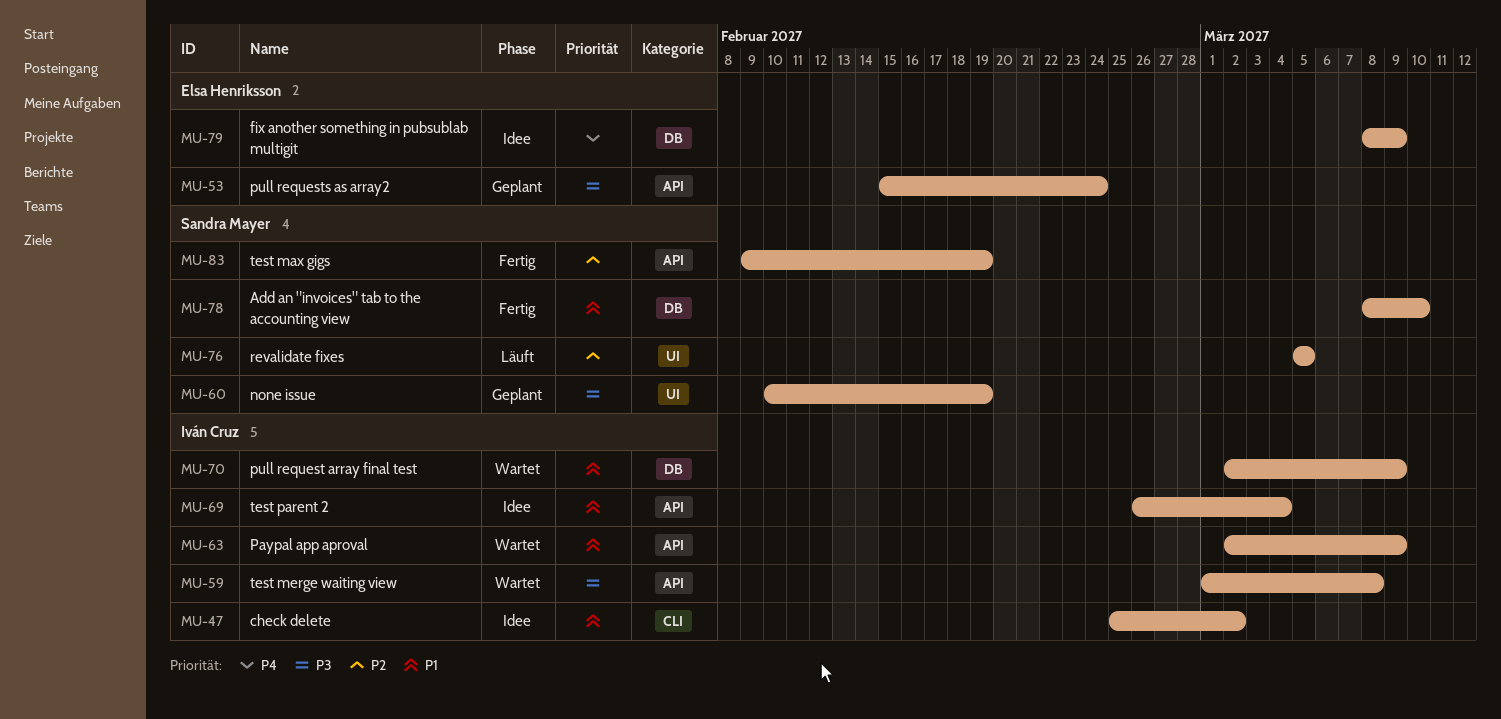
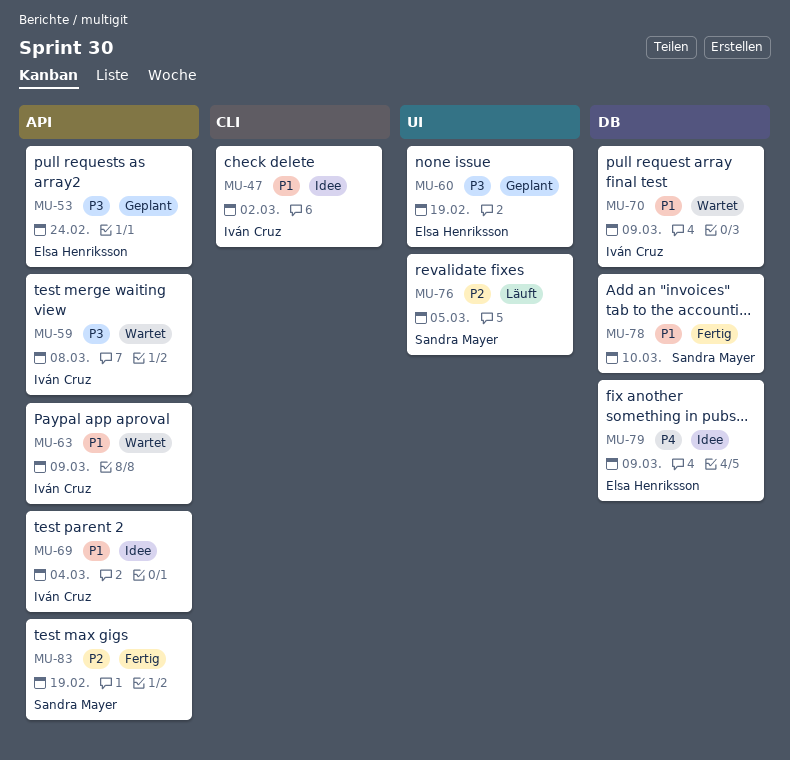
MU-60, owner: Sandra Mayer -> Elsa Henriksson

